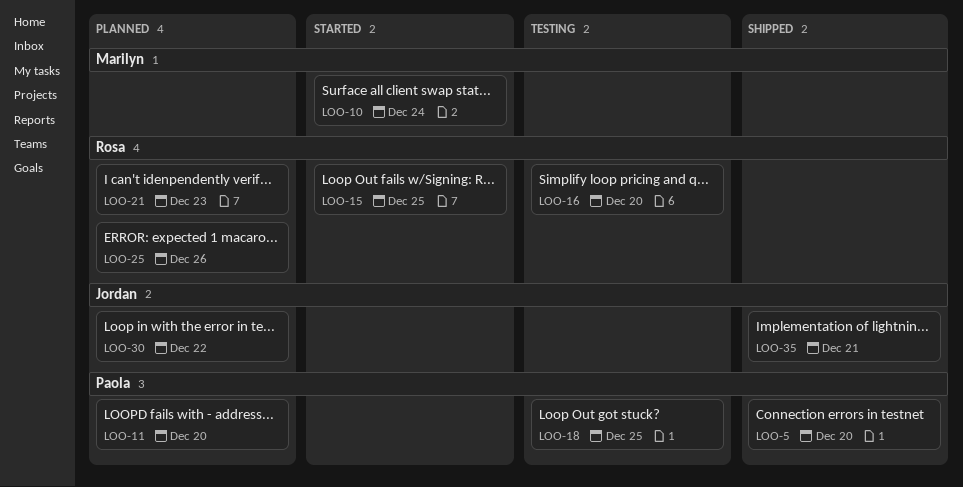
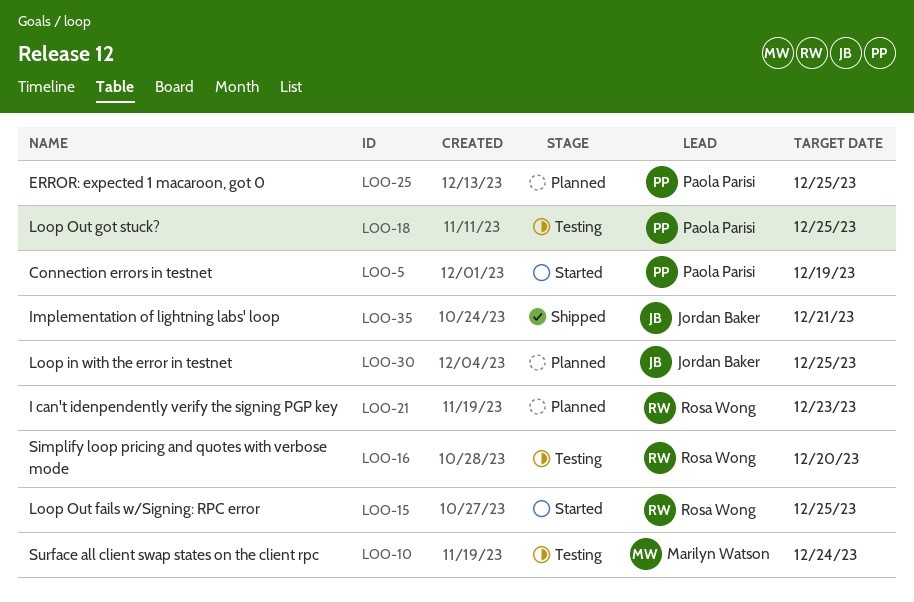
LOO-5, status: Shipped -> Started
LOO-5, due: Dec 20 -> Dec 19
LOO-10, status: Started -> Testing
LOO-11: present -> none
LOO-25, owner: Rosa Wong -> Paola Parisi
LOO-25, due: Dec 26 -> Dec 25
LOO-30, due: Dec 22 -> Dec 25

